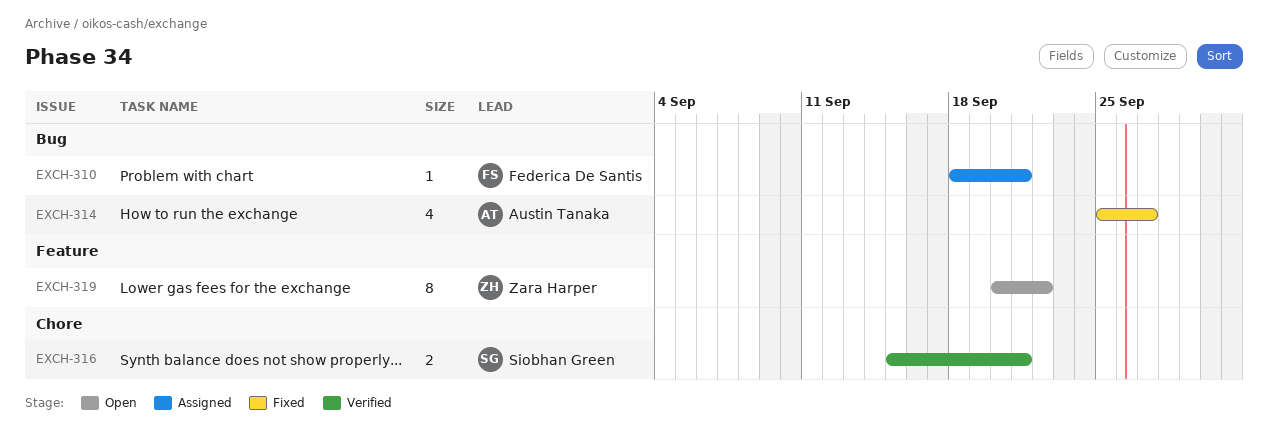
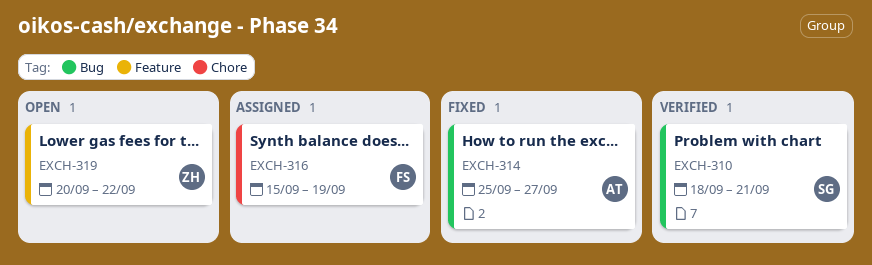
EXCH-310, status: Assigned -> Verified
EXCH-310, owner: Federica De Santis -> Siobhan Green
EXCH-316, status: Verified -> Assigned
EXCH-316, owner: Siobhan Green -> Federica De Santis
EXCH-316, due: Sep 21 -> Sep 19

